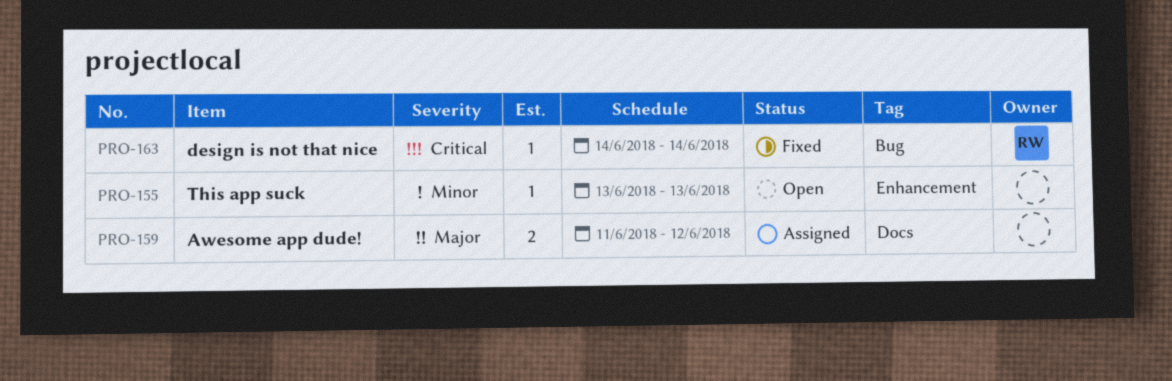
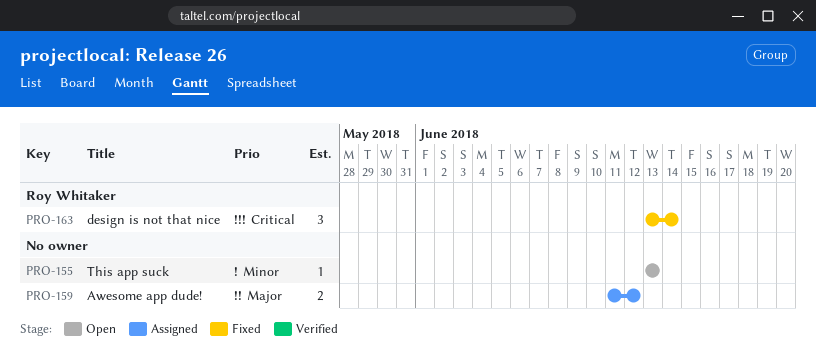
PRO-163, estimate: 1 -> 3
PRO-163, start: Jun 14 -> Jun 13

